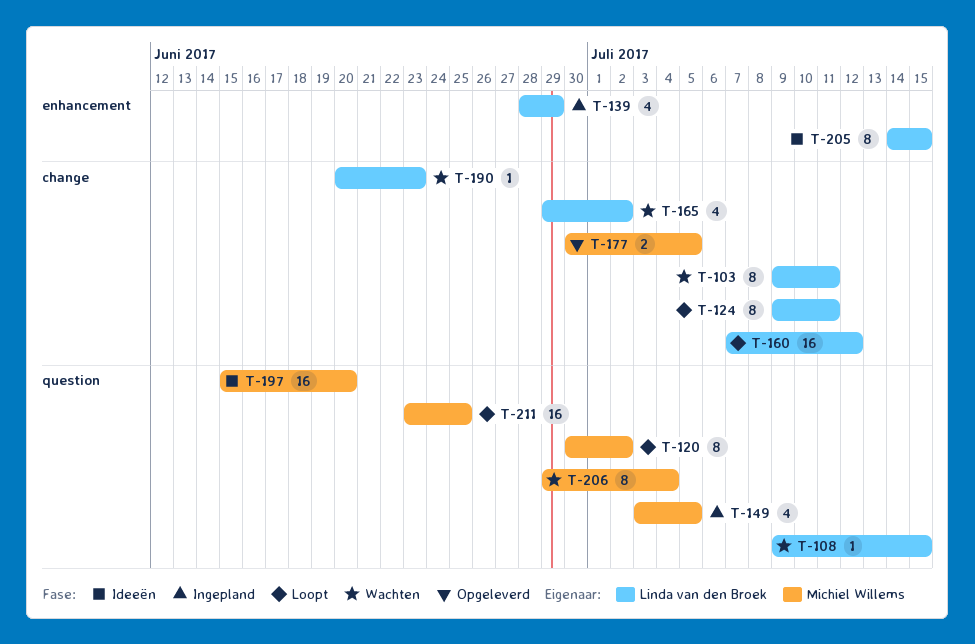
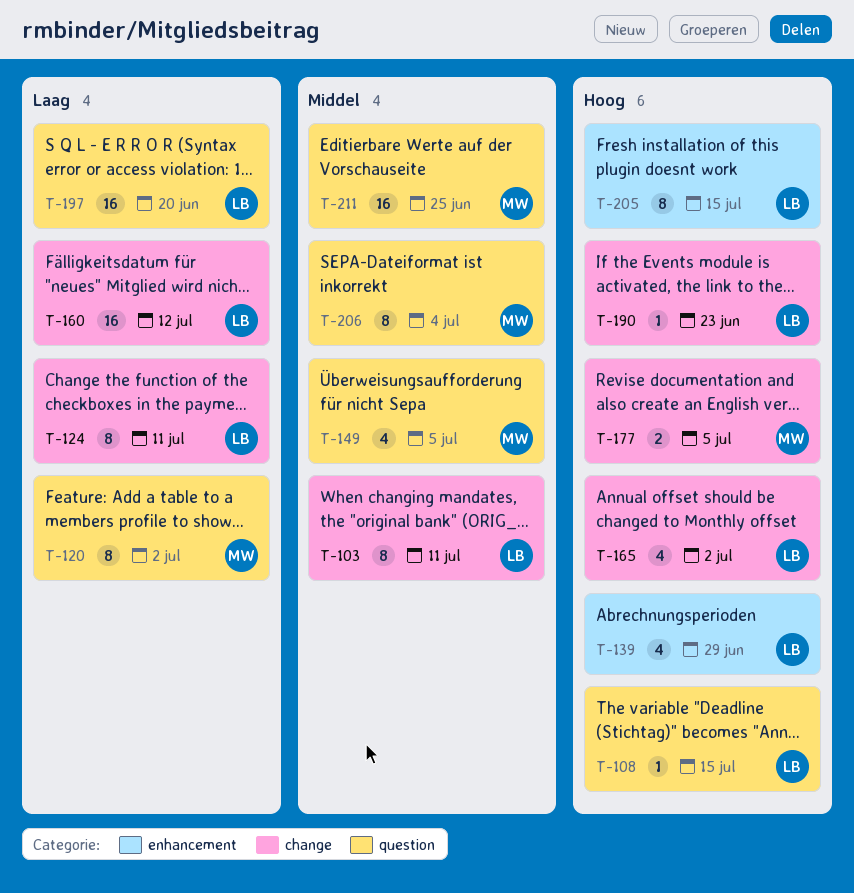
T-197, owner: Michiel Willems -> Linda van den Broek

